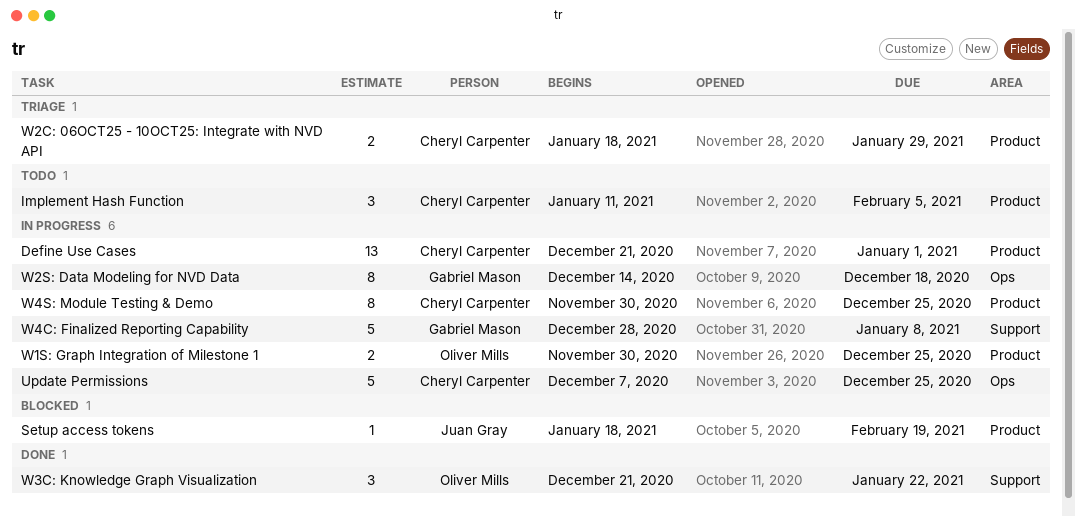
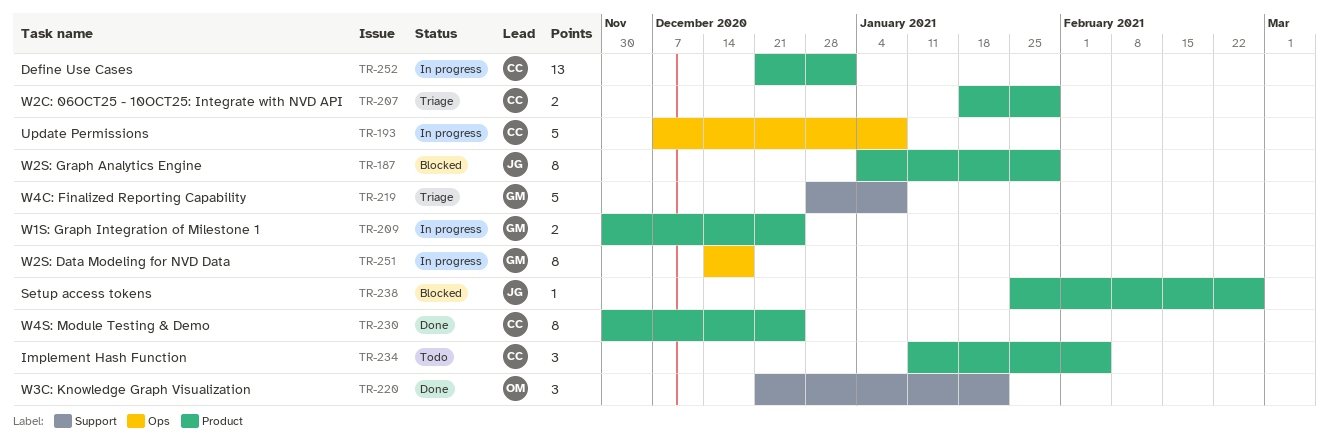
Setup access tokens, start: Jan 18 -> Jan 25
Setup access tokens, due: Feb 19 -> Feb 26
Update Permissions, due: Dec 25 -> Jan 8
W1S: Graph Integration of Milestone 1, owner: Oliver Mills -> Gabriel Mason
W2S: Graph Analytics Engine: none -> present
W4C: Finalized Reporting Capability, status: In progress -> Triage
W4S: Module Testing & Demo, status: In progress -> Done

